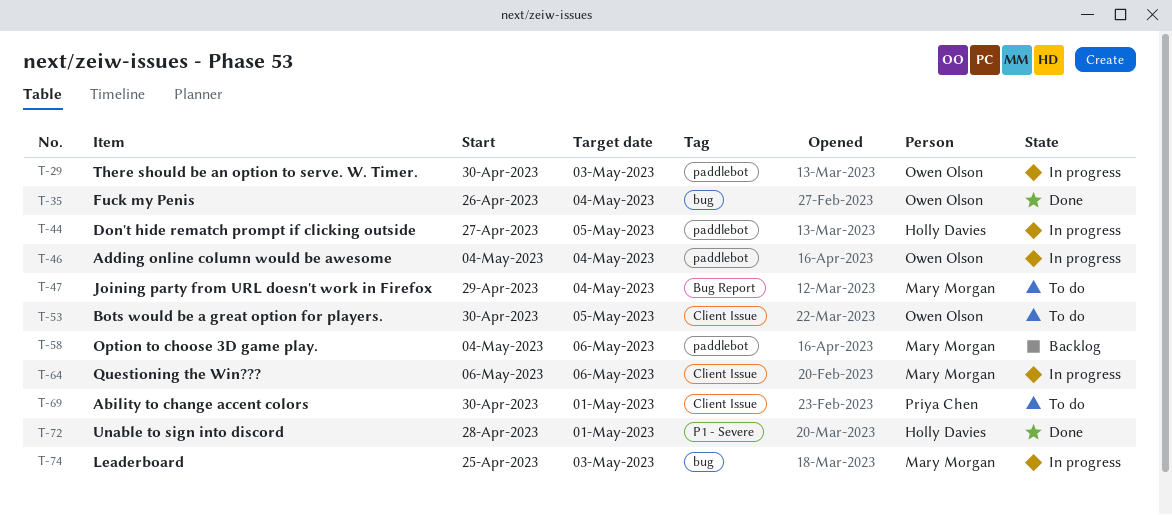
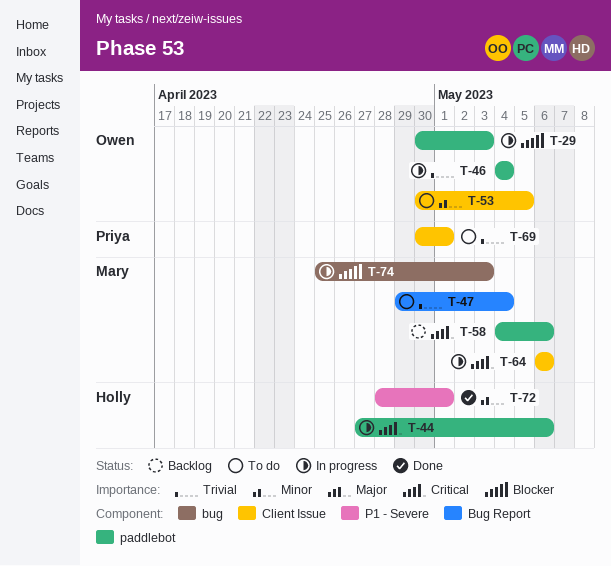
T-35: present -> none
T-44, due: May 5 -> May 6

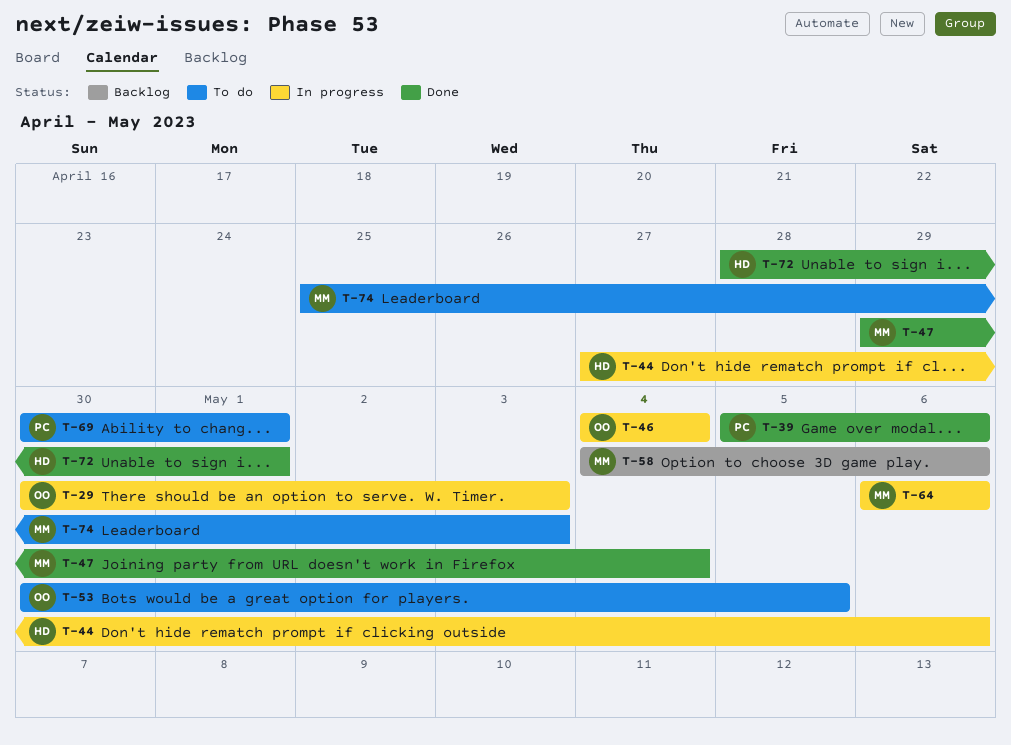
T-39: none -> present
T-47, status: To do -> Done
T-74, status: In progress -> To do

